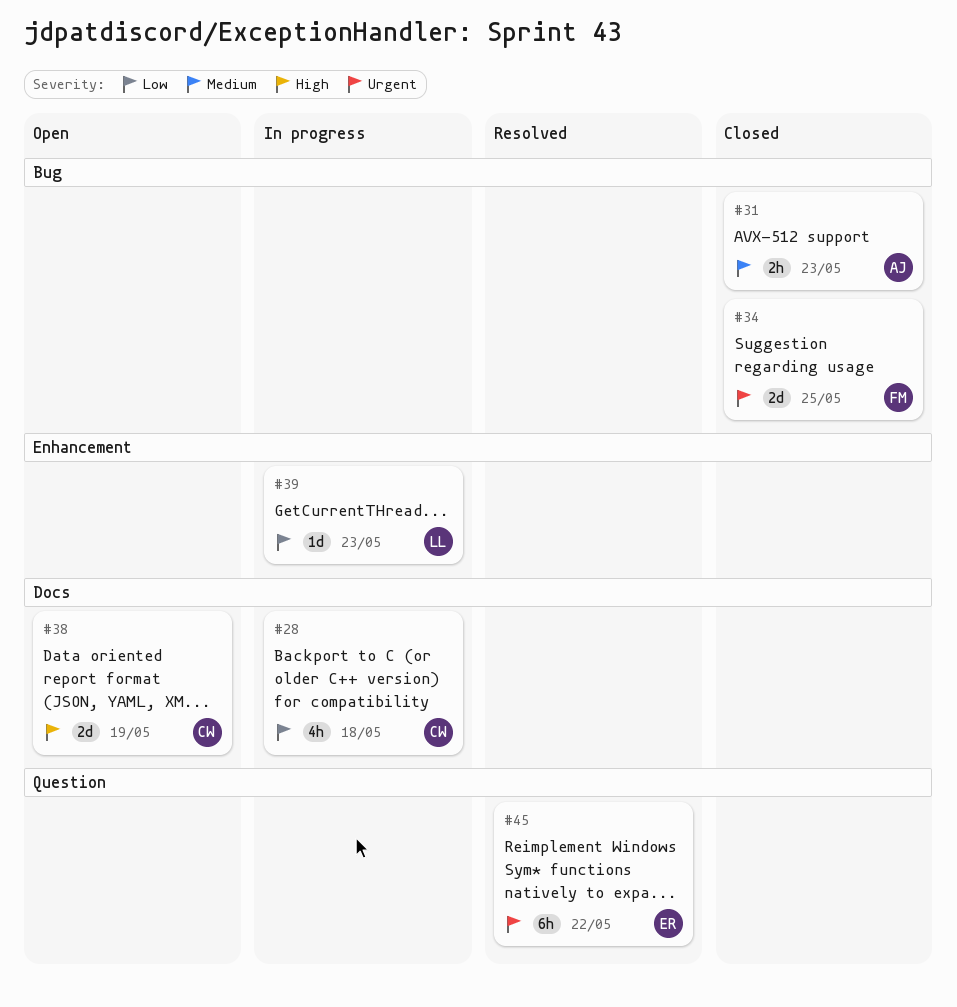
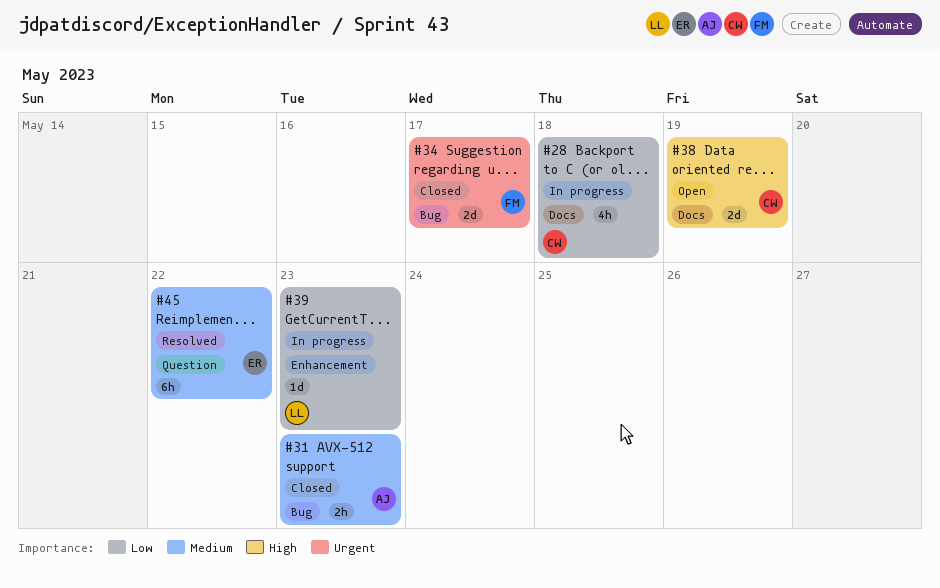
#34, due: May 25 -> May 17
#45, priority: Urgent -> Medium

